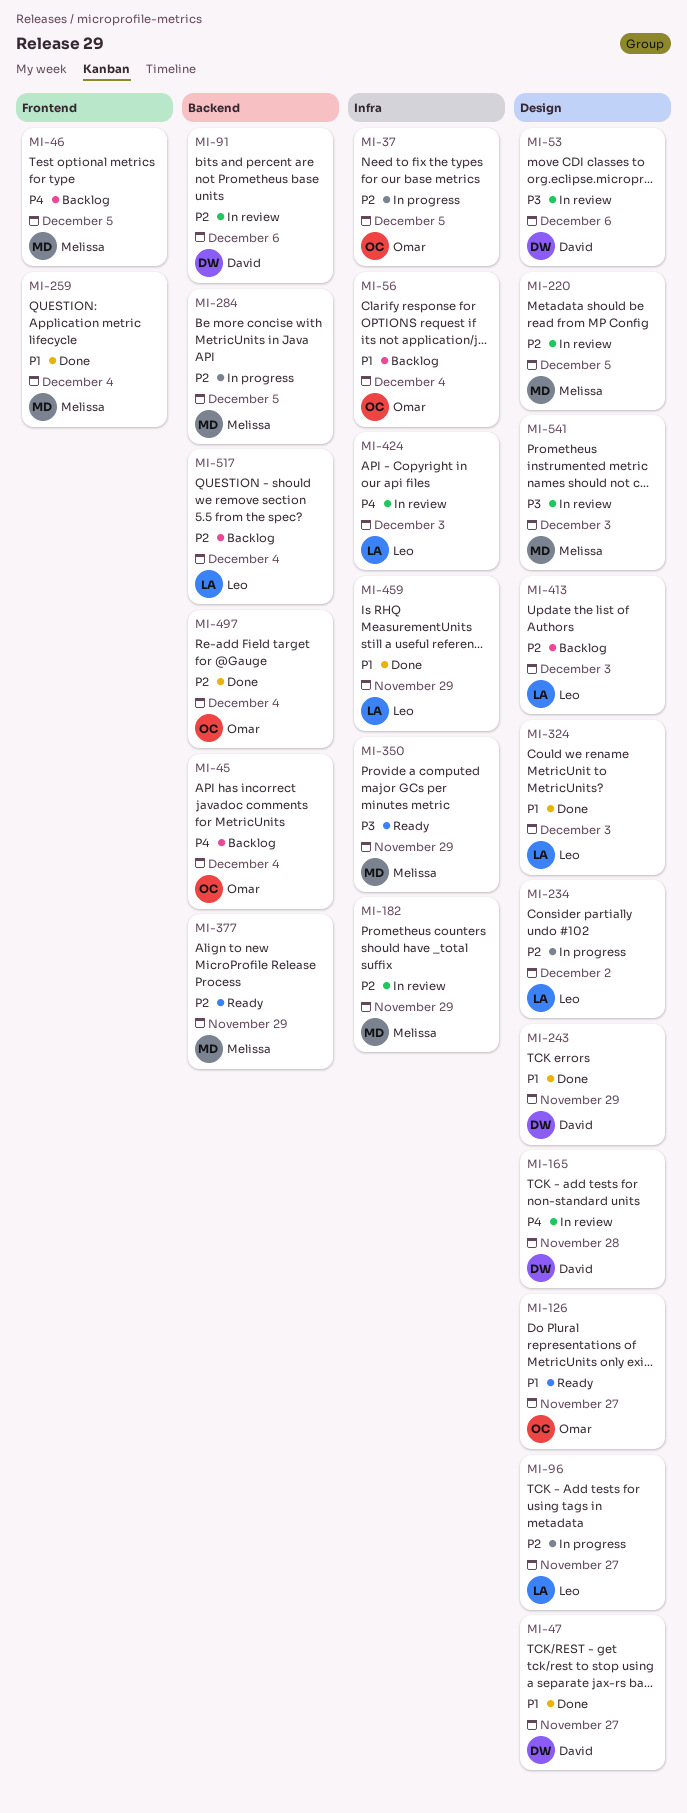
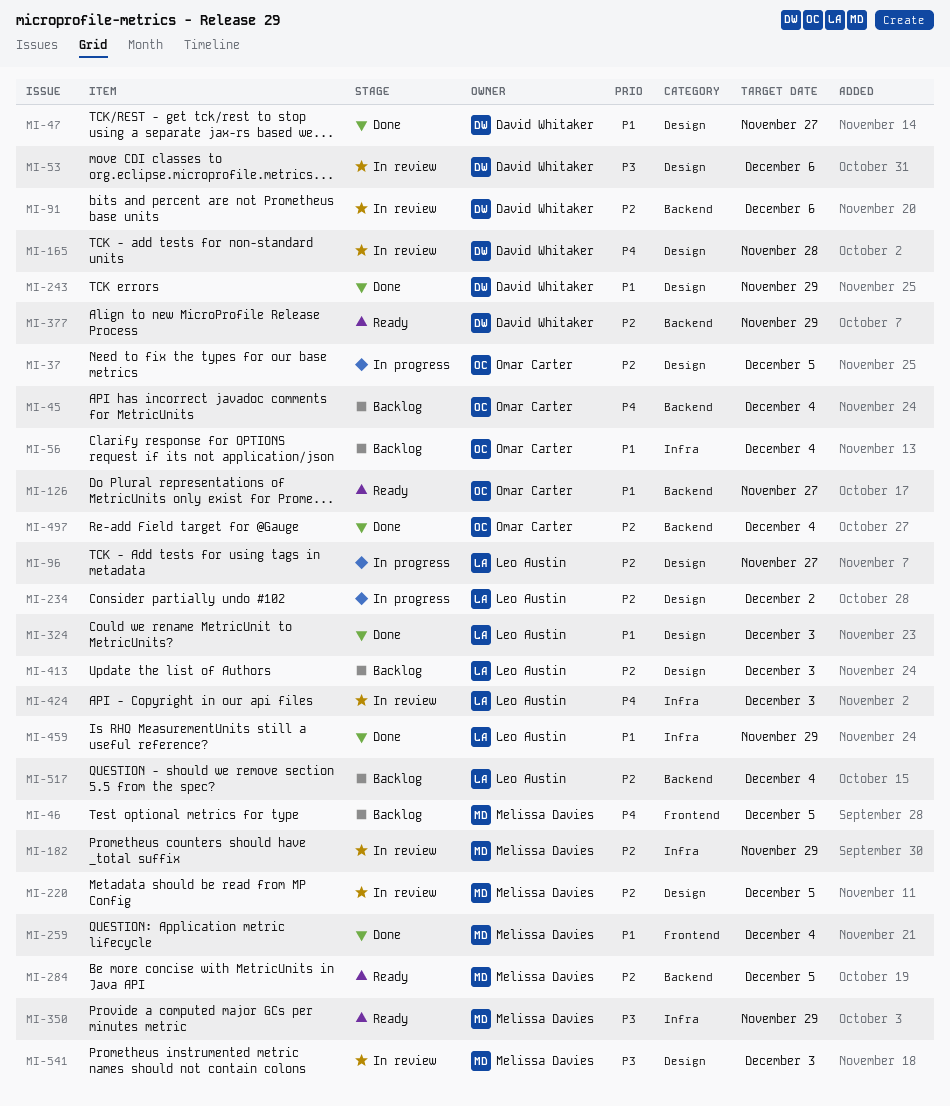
MI-37, label: Infra -> Design
MI-126, label: Design -> Backend
MI-284, status: In progress -> Ready
MI-377, owner: Melissa Davies -> David Whitaker

